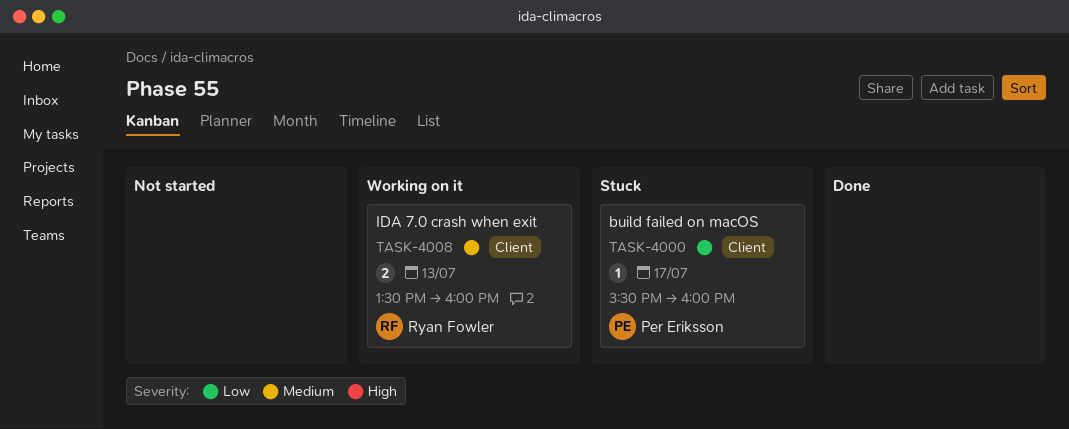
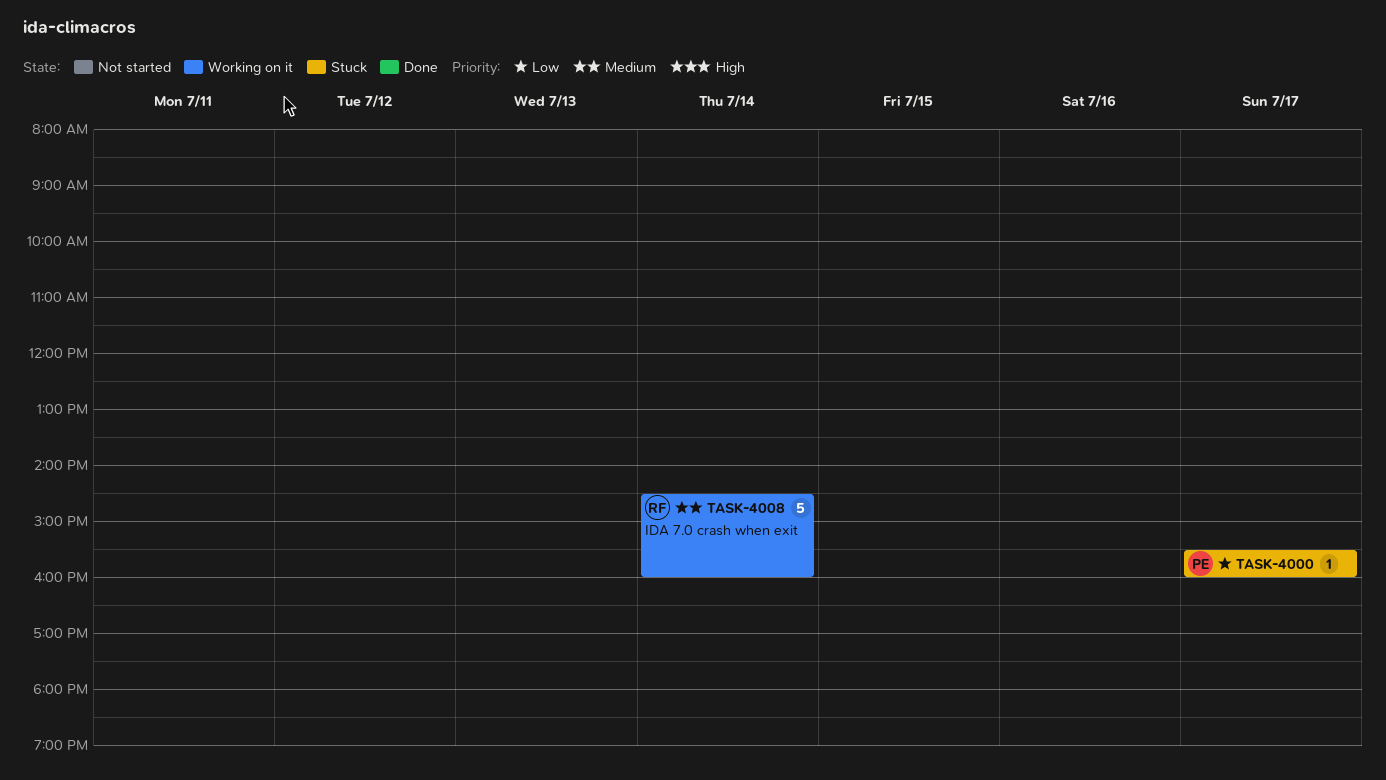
TASK-4008, estimate: 2 -> 5
TASK-4008, day: Jul 13 -> Jul 14
TASK-4008, begins: 13:30 -> 14:30

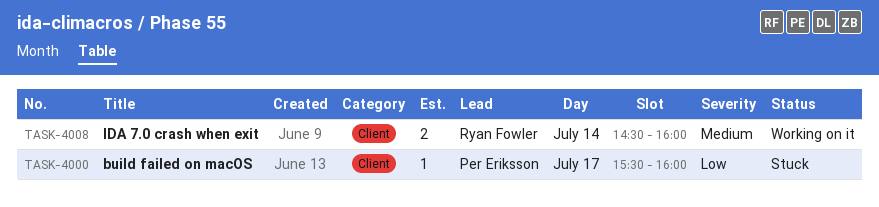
TASK-4008, estimate: 5 -> 2

